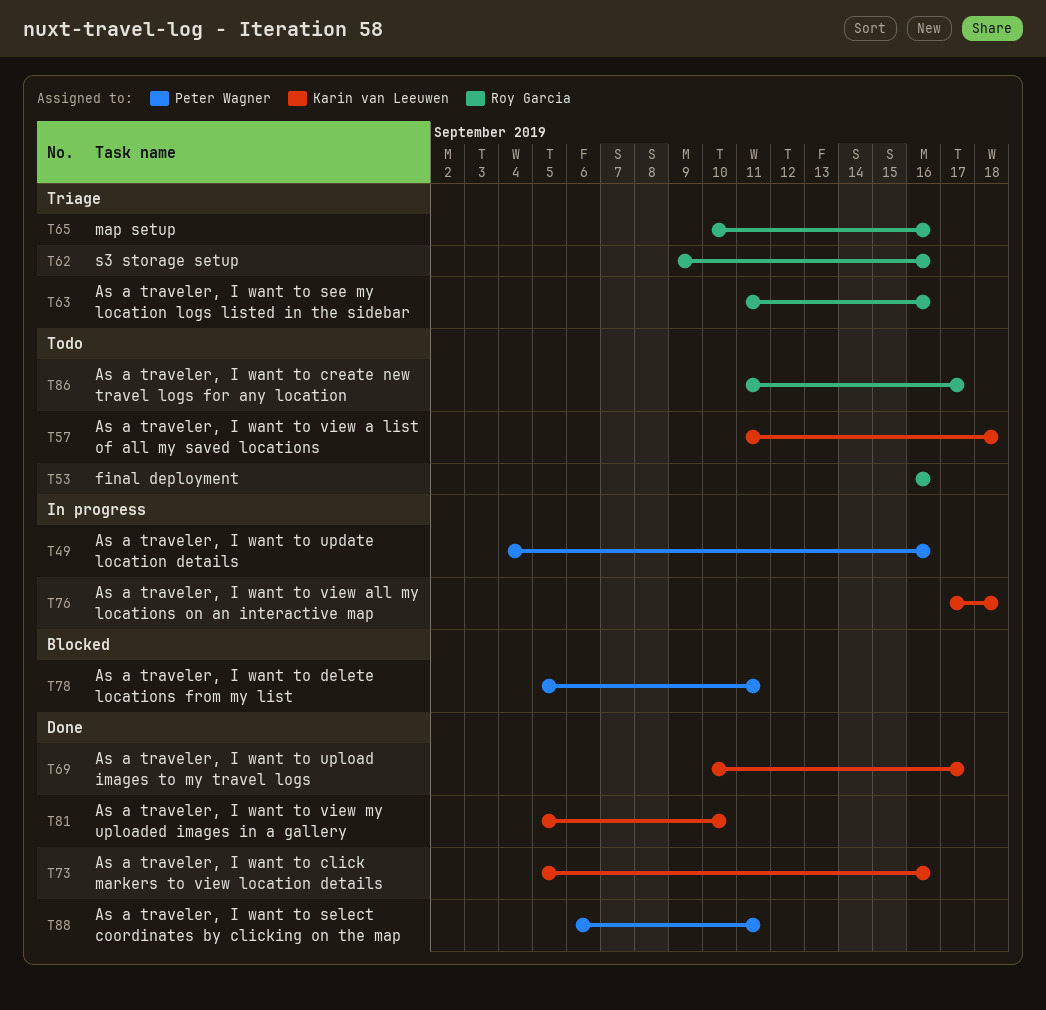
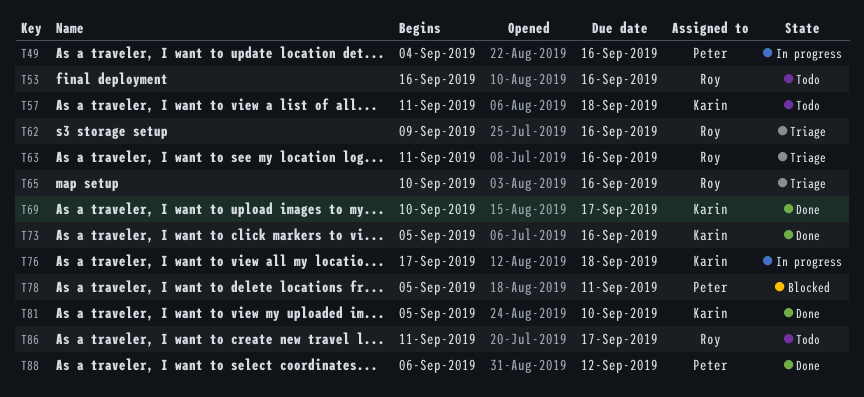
T88, due: Sep 11 -> Sep 12

